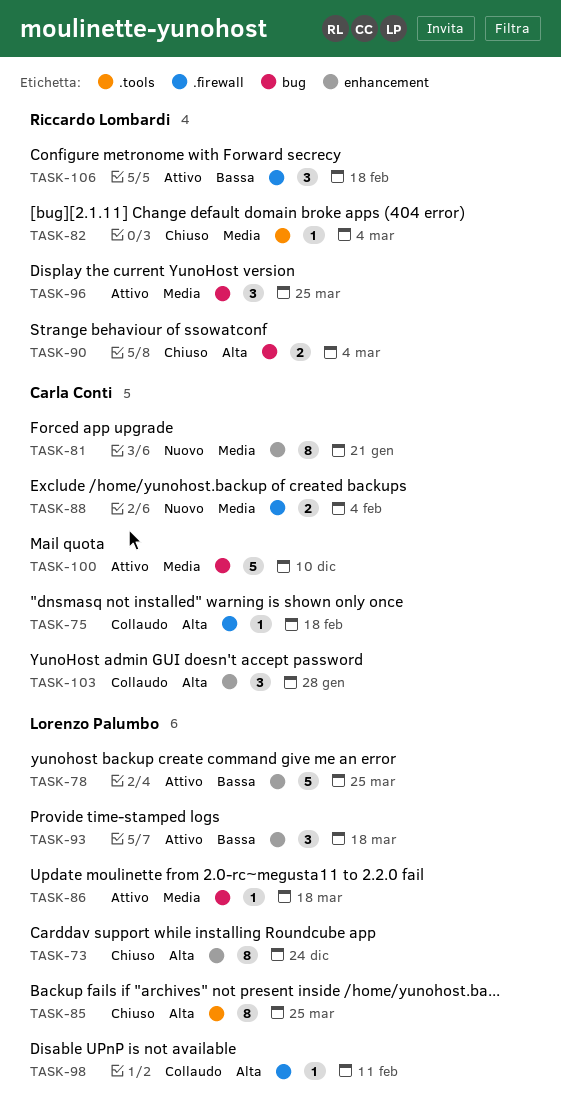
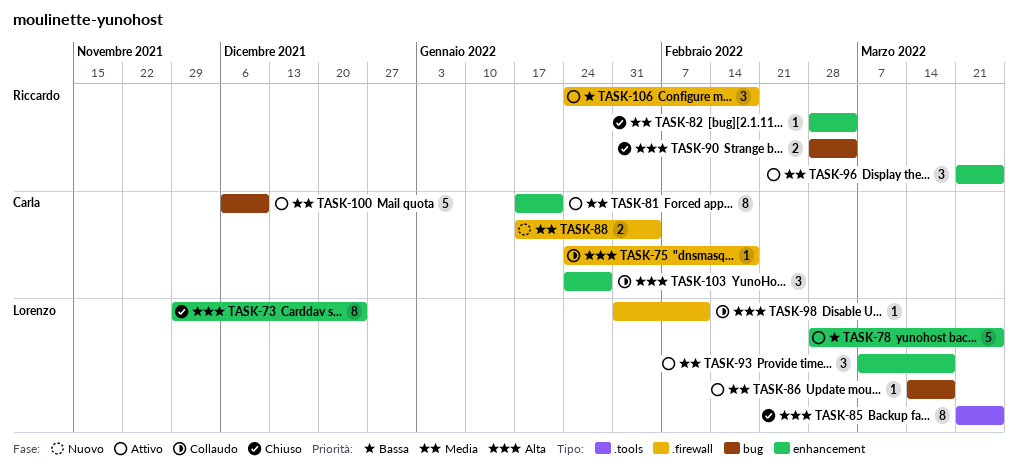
TASK-81, status: Nuovo -> Attivo
TASK-82, label: .tools -> enhancement
TASK-93, priority: Bassa -> Media
TASK-96, label: bug -> enhancement

